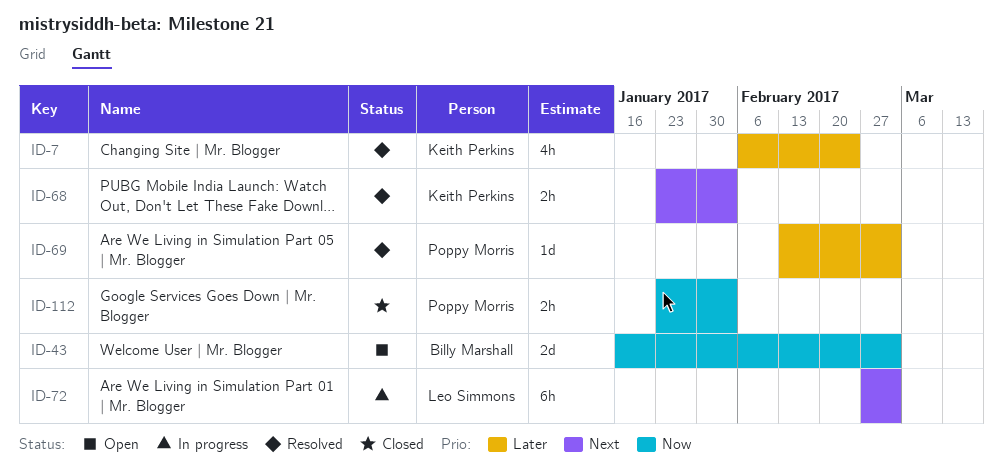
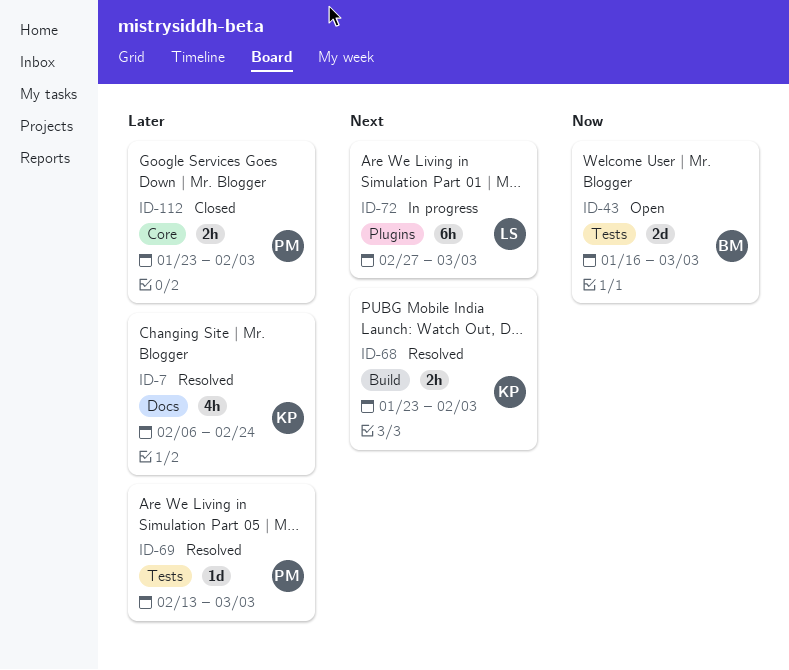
ID-112, priority: Now -> Later

